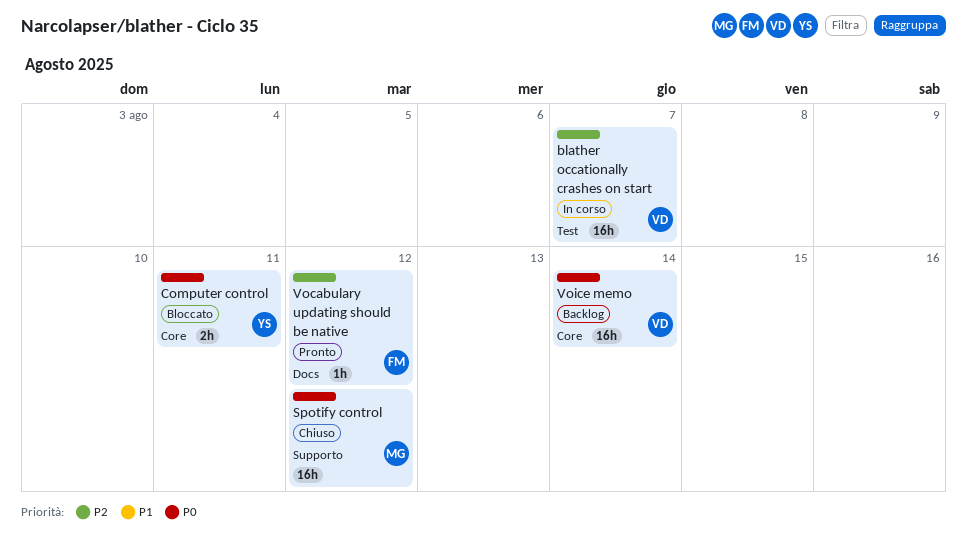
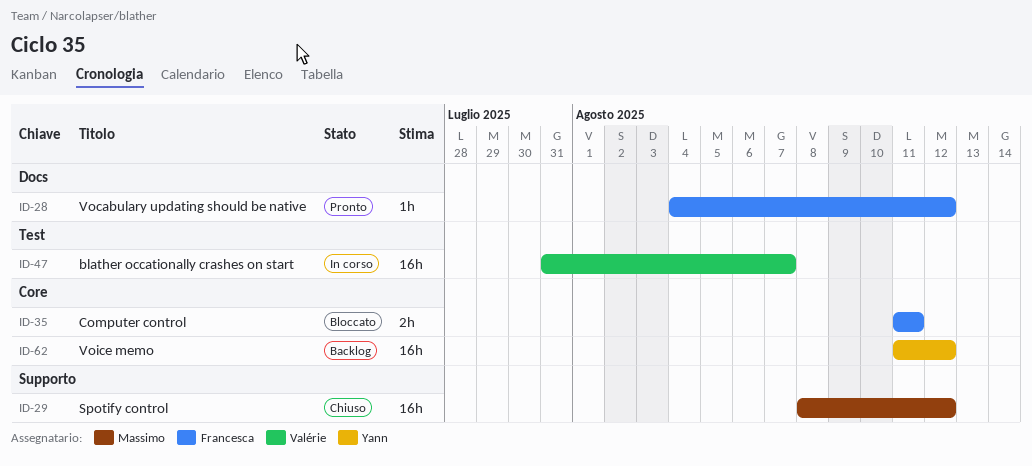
Computer control, owner: Yann -> Francesca
Voice memo, owner: Valérie -> Yann
Voice memo, due: Aug 14 -> Aug 12

